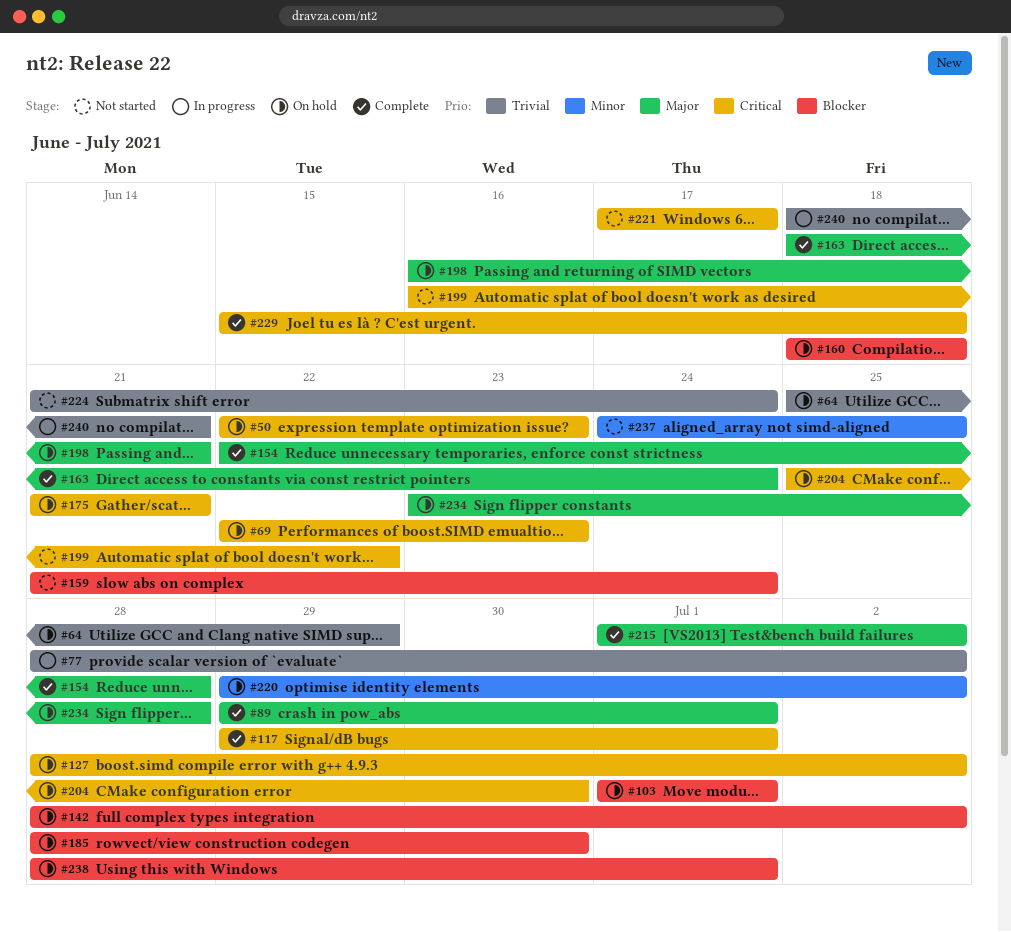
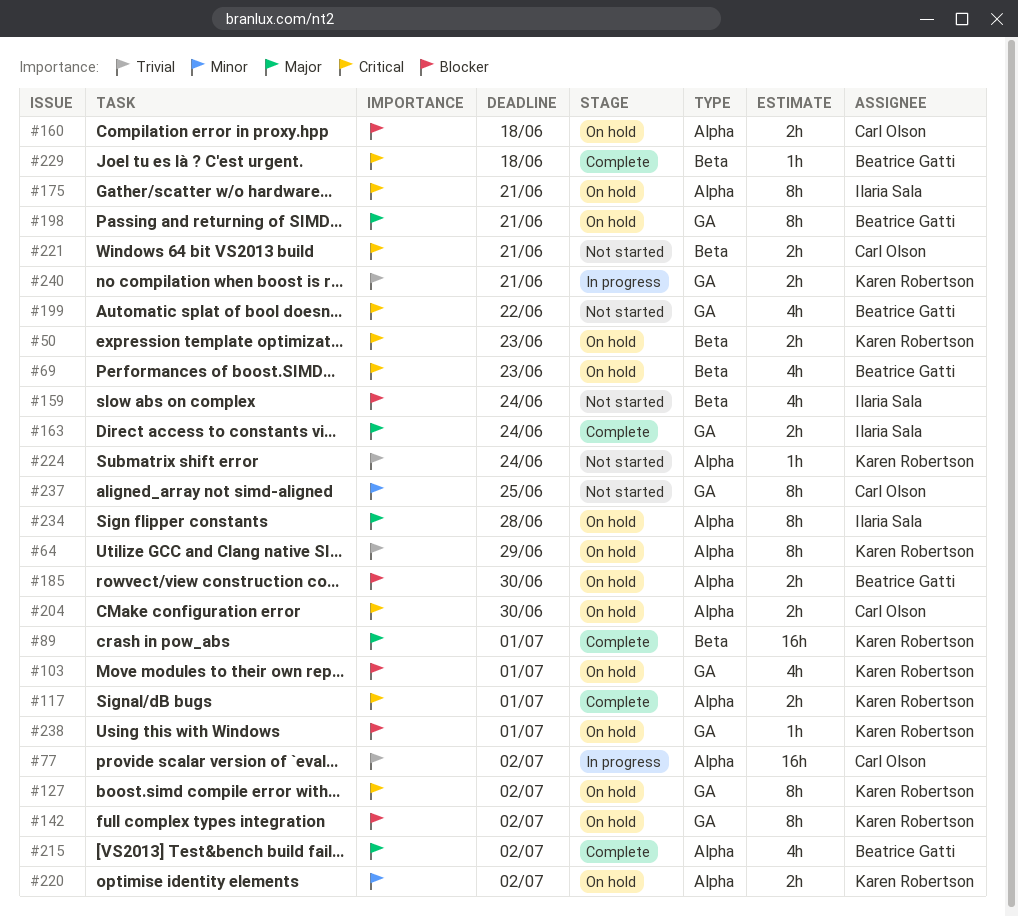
#154: present -> none
#221, due: Jun 17 -> Jun 21

